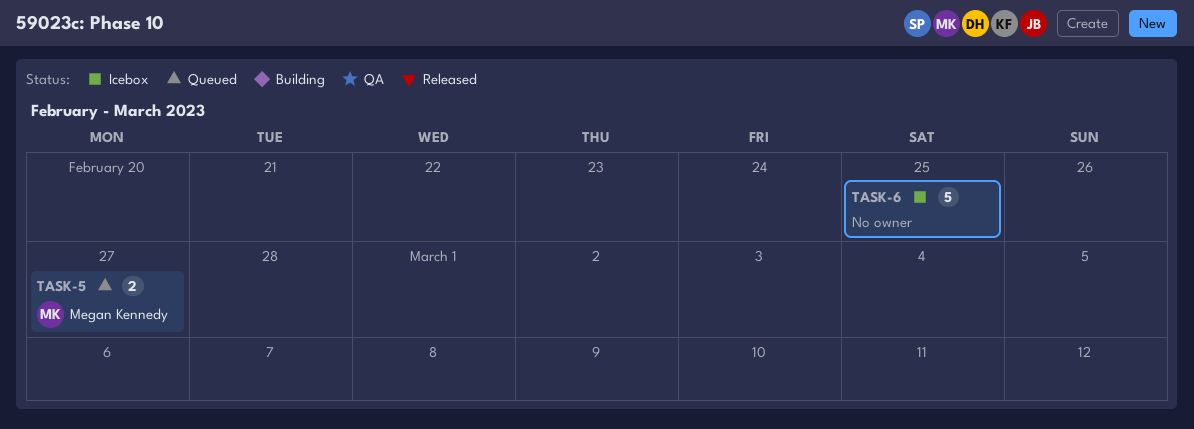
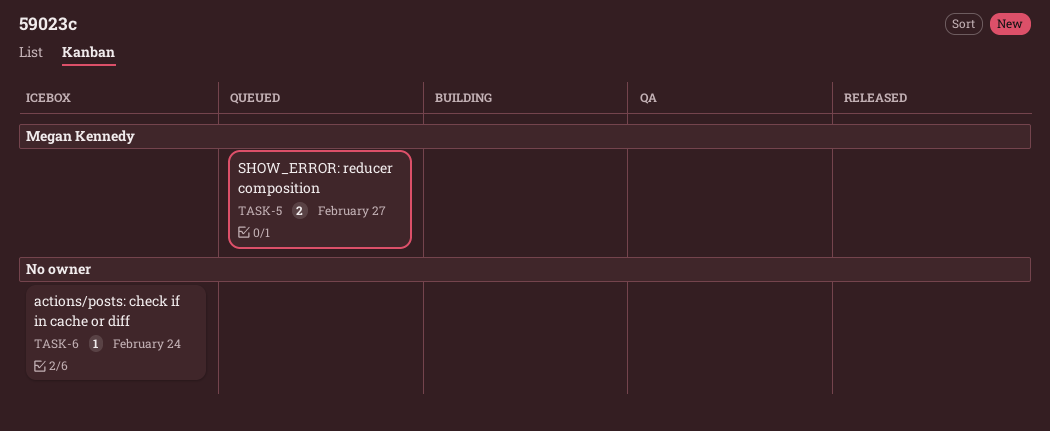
TASK-6, estimate: 5 -> 1
TASK-6, due: Feb 25 -> Feb 24

